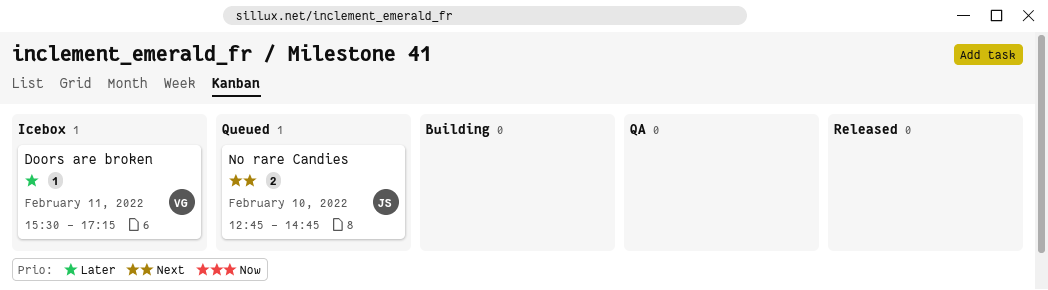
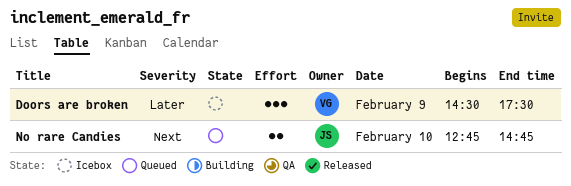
Doors are broken, estimate: 1 -> 3
Doors are broken, day: Feb 11 -> Feb 9
Doors are broken, begins: 15:30 -> 14:30
Doors are broken, ends: 17:15 -> 17:30

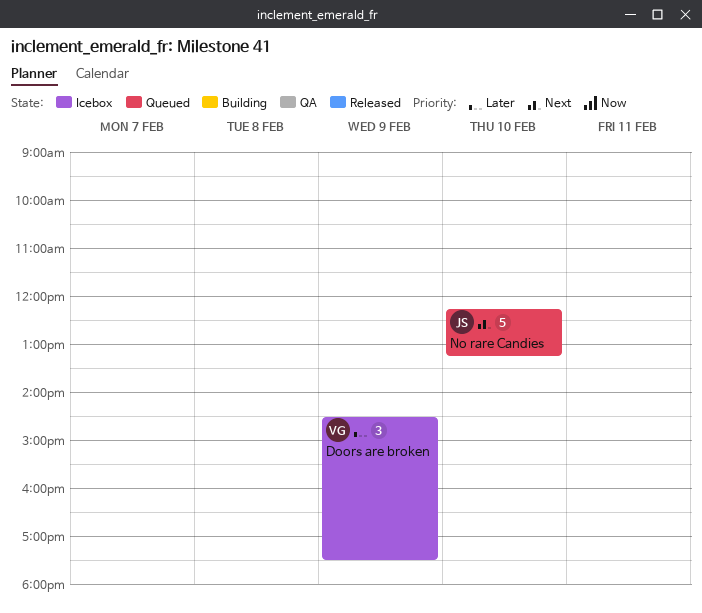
No rare Candies, estimate: 2 -> 5
No rare Candies, begins: 12:45 -> 12:15
No rare Candies, ends: 14:45 -> 13:15

